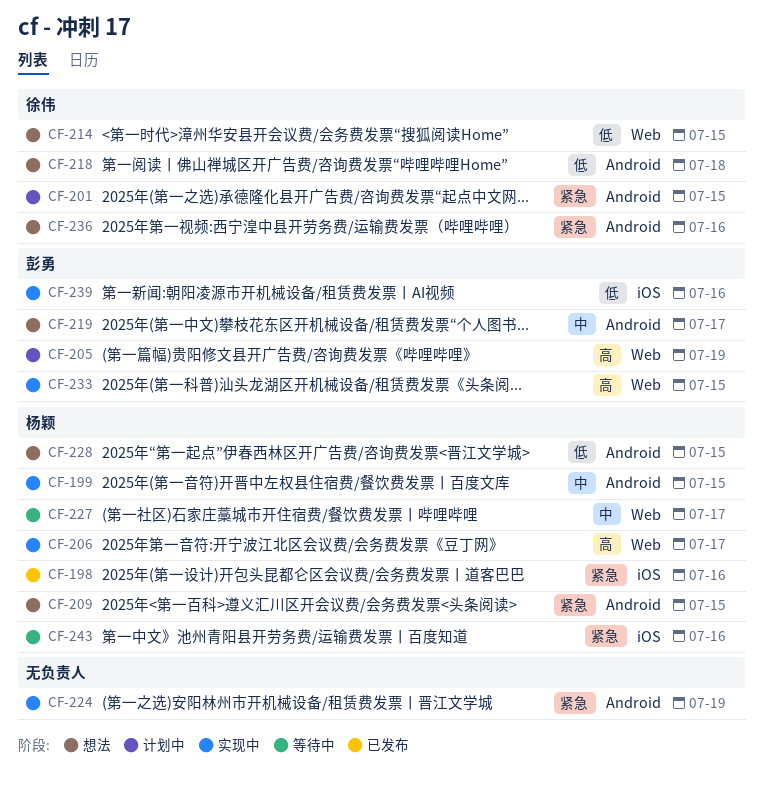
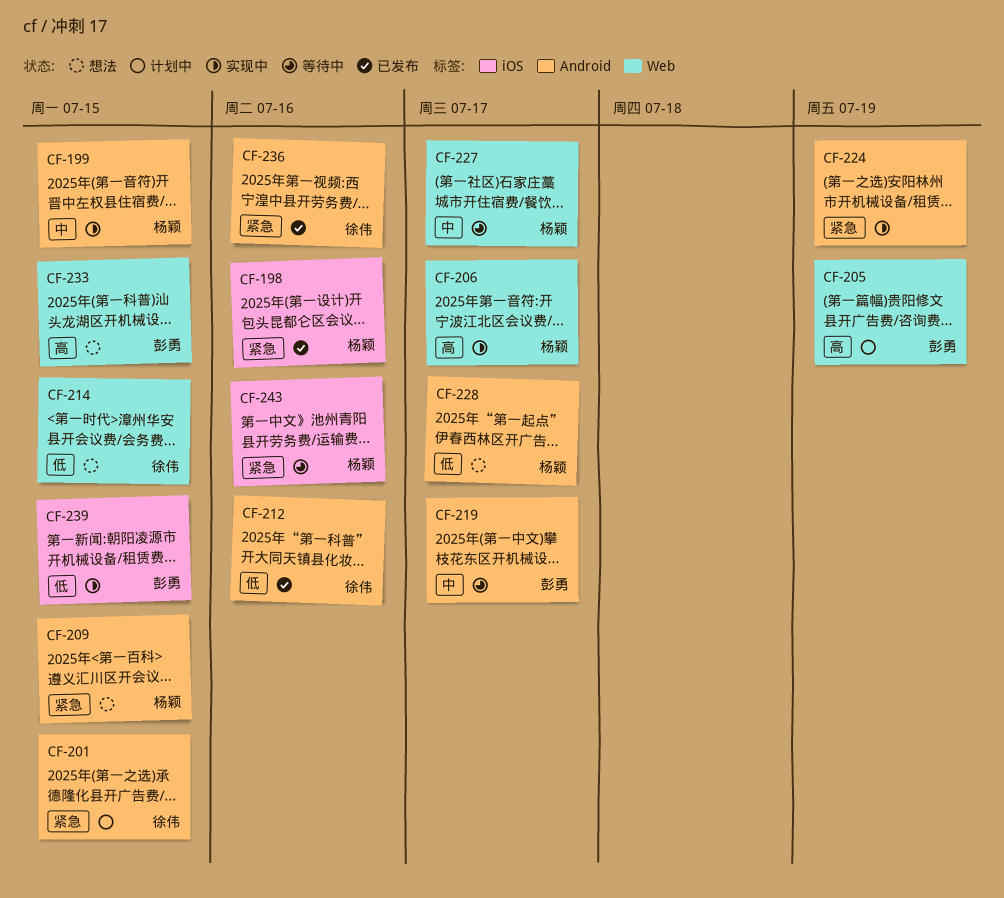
CF-212: none -> present
CF-218: present -> none
CF-219, status: 想法 -> 等待中
CF-228, due: Jul 15 -> Jul 17
CF-233, status: 实现中 -> 想法
CF-236, status: 想法 -> 已发布
CF-239, due: Jul 16 -> Jul 15

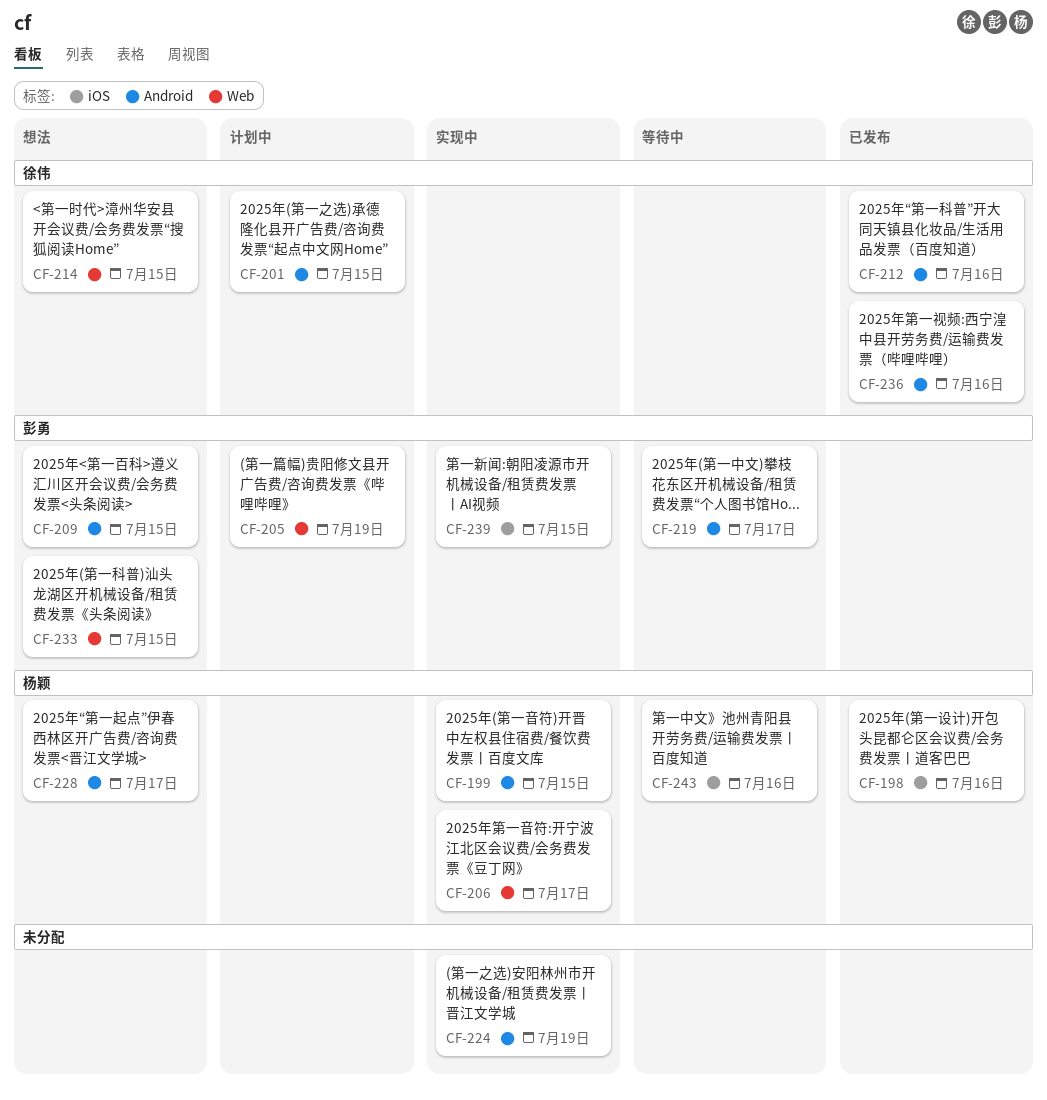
CF-209, owner: 杨颖 -> 彭勇
CF-227: present -> none

